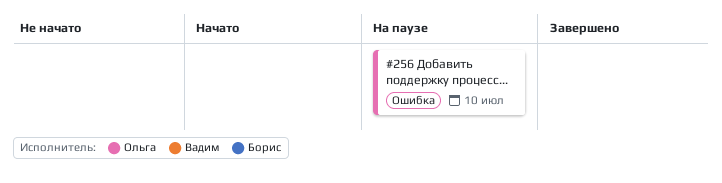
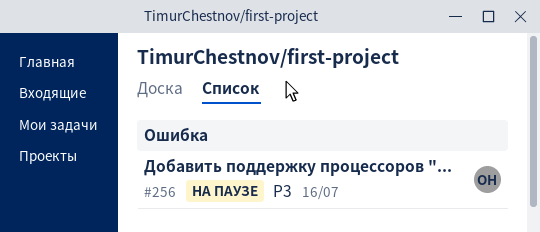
#256, due: Jul 10 -> Jul 16

